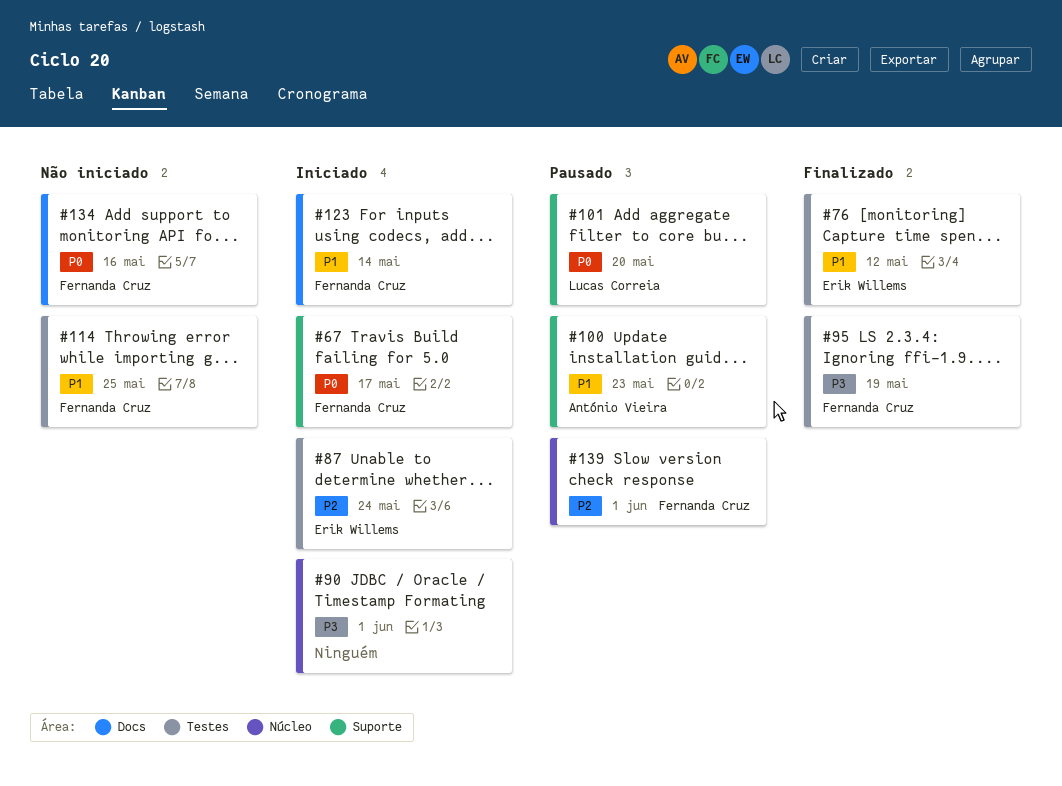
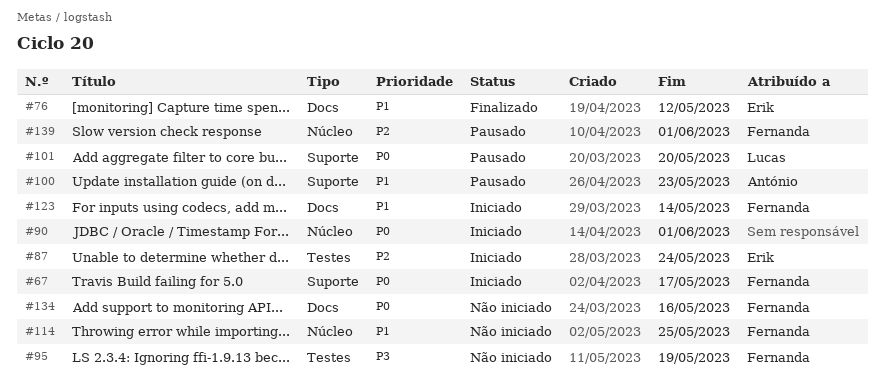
#76, label: Testes -> Docs
#90, priority: P3 -> P0
#95, status: Finalizado -> Não iniciado
#114, label: Testes -> Núcleo

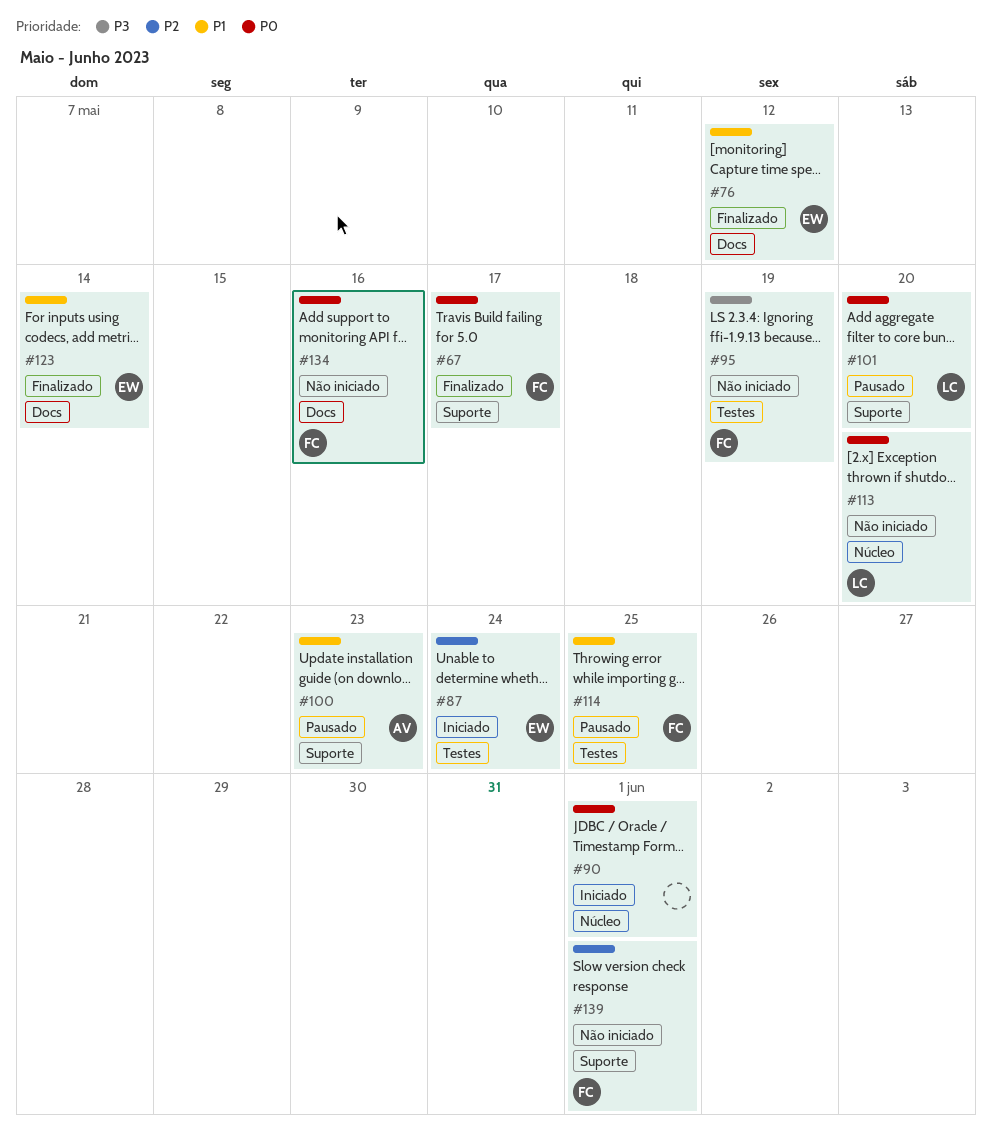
#67, status: Iniciado -> Finalizado
#113: none -> present
#114, status: Não iniciado -> Pausado
#114, label: Núcleo -> Testes
#123, status: Iniciado -> Finalizado
#123, owner: Fernanda -> Erik
#139, status: Pausado -> Não iniciado
#139, label: Núcleo -> Suporte

